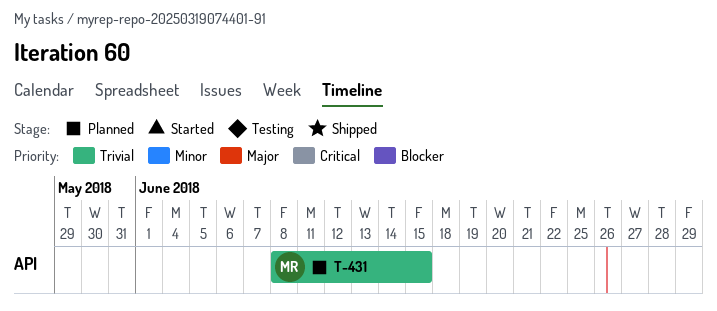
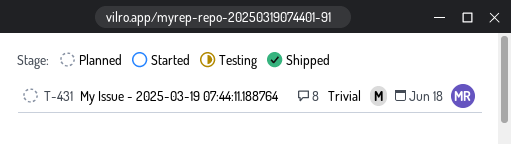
T-431, due: Jun 15 -> Jun 18

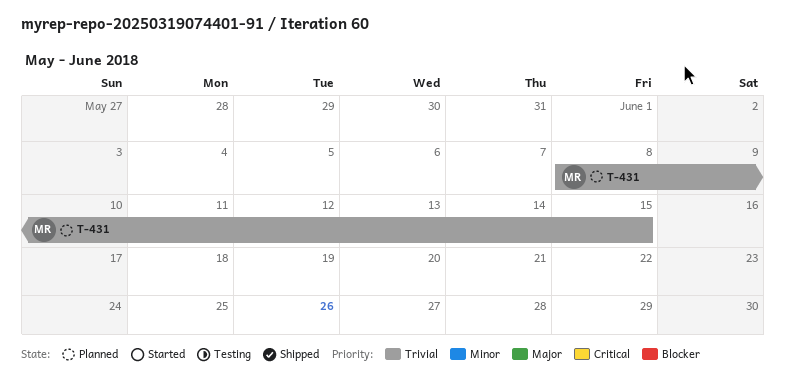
T-431, due: Jun 18 -> Jun 15

